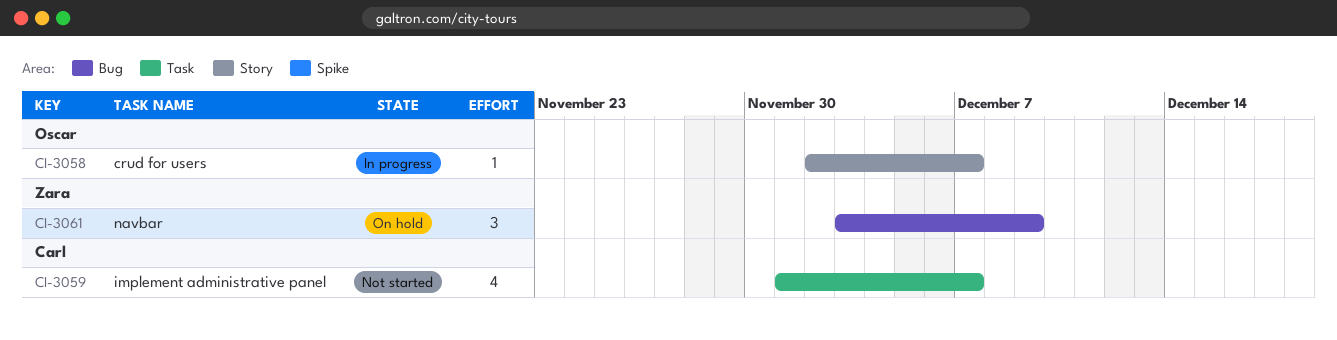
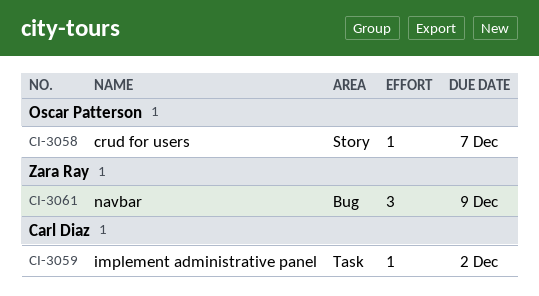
CI-3059, estimate: 4 -> 1
CI-3059, due: Dec 7 -> Dec 2

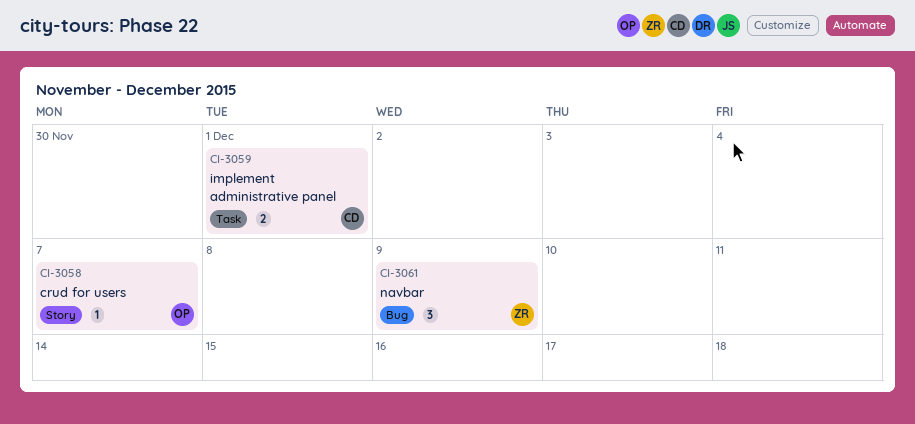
CI-3059, estimate: 1 -> 2
CI-3059, due: Dec 2 -> Dec 1

